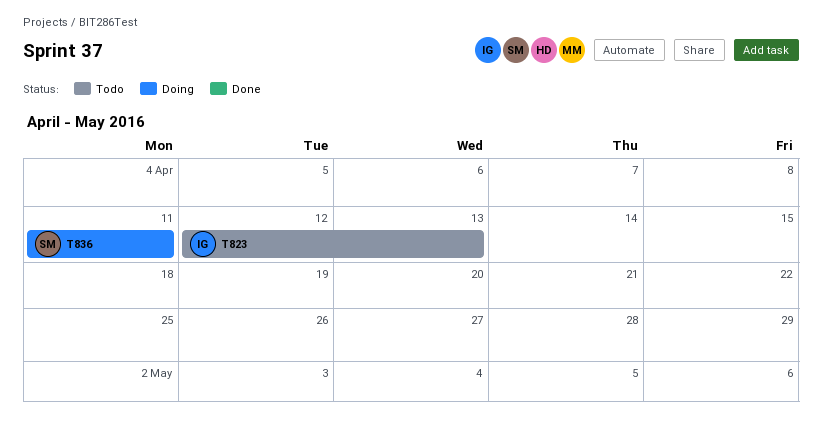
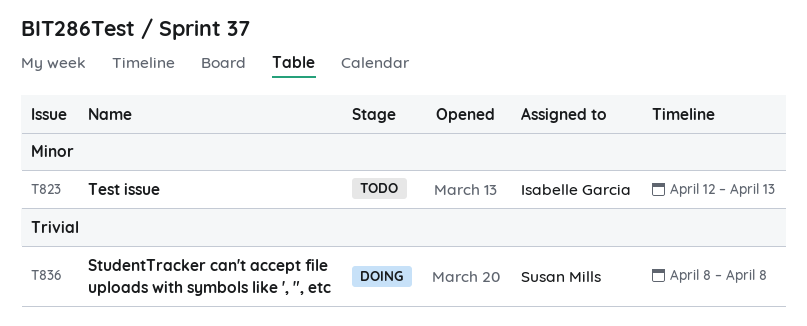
T836, start: Apr 11 -> Apr 8
T836, due: Apr 11 -> Apr 8

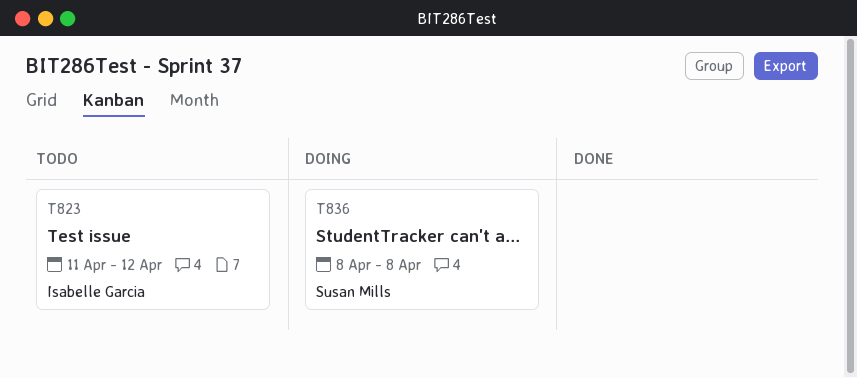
T823, start: Apr 12 -> Apr 11
T823, due: Apr 13 -> Apr 12

